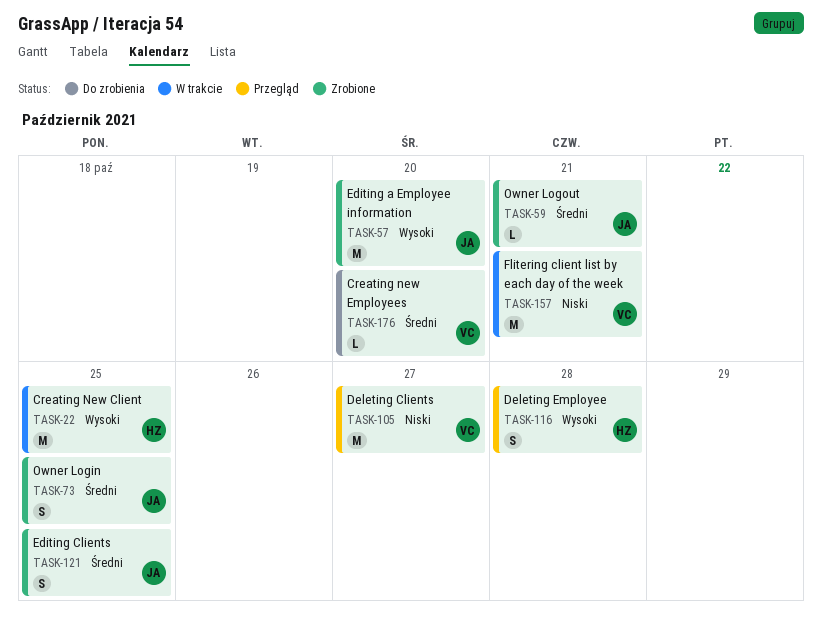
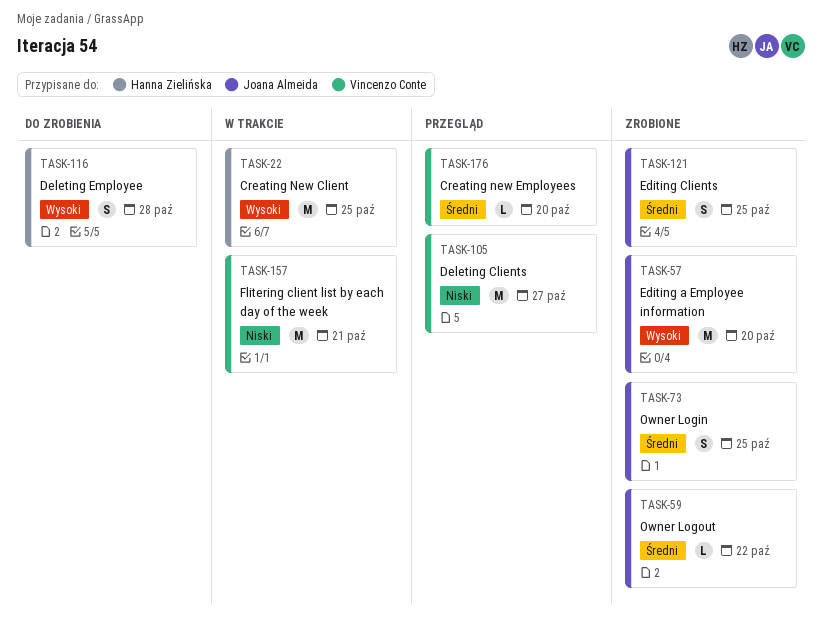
TASK-59, due: Oct 21 -> Oct 22
TASK-116, status: Przegląd -> Do zrobienia
TASK-176, status: Do zrobienia -> Przegląd

